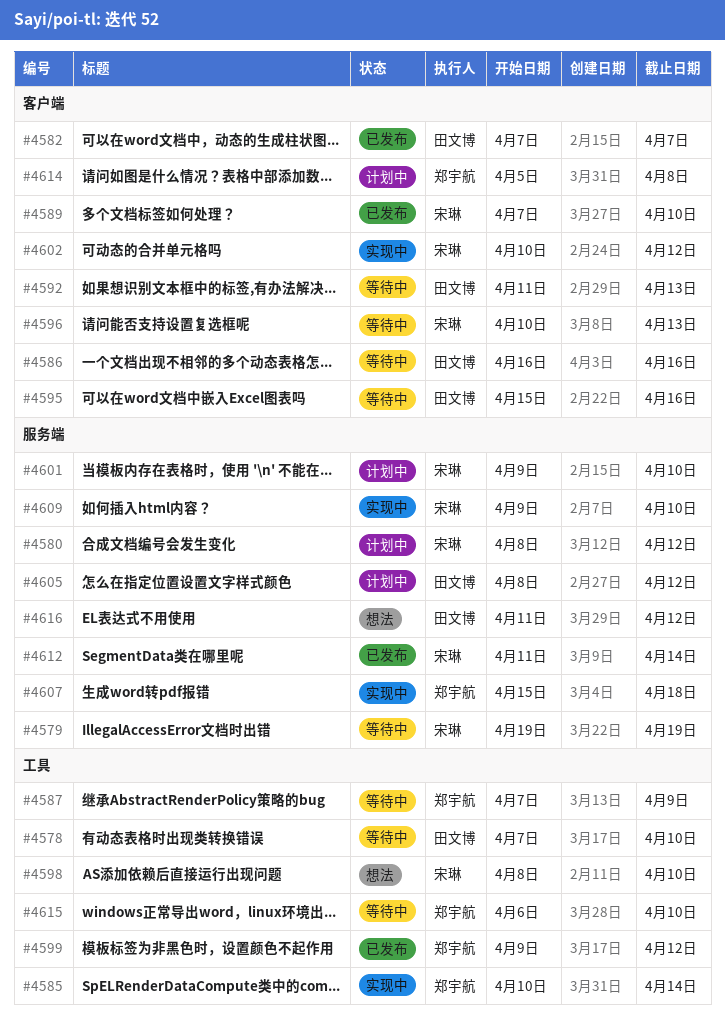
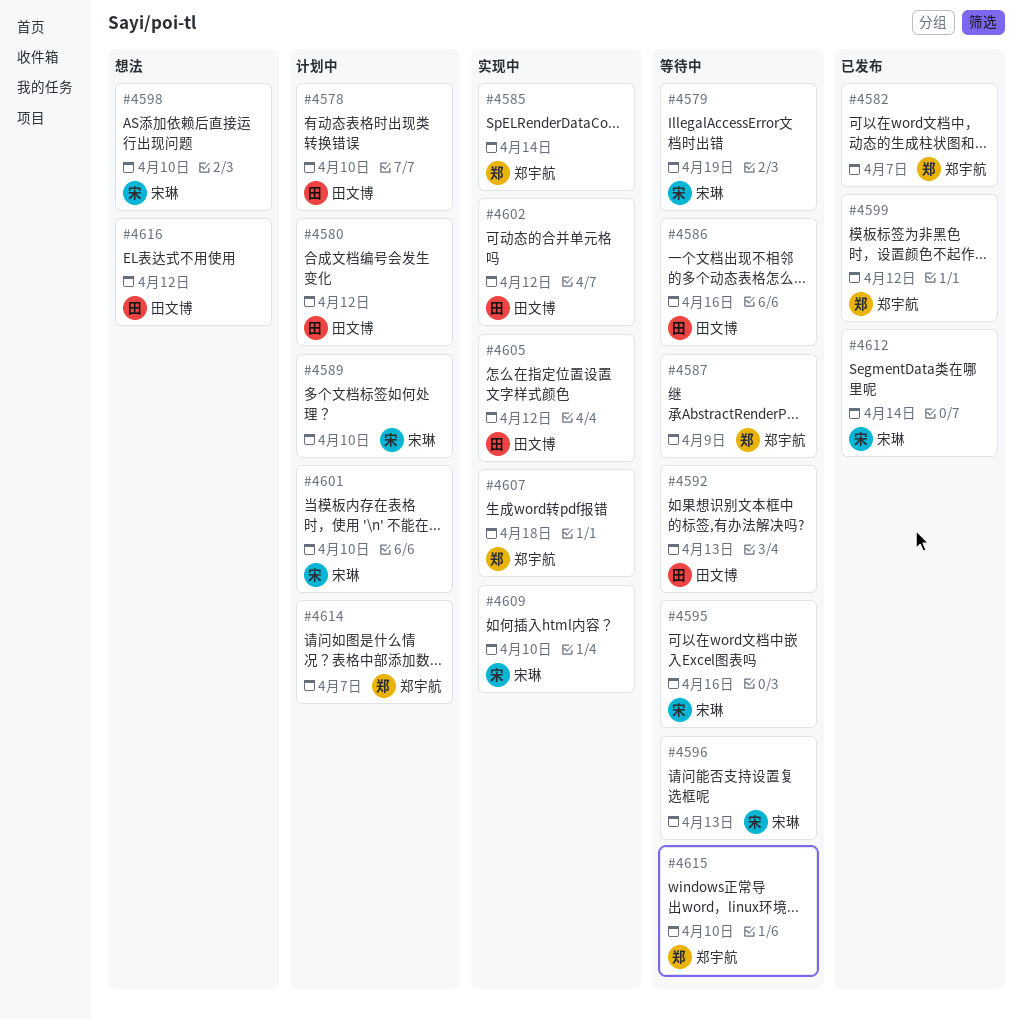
#4578, status: 等待中 -> 计划中
#4580, owner: 宋琳 -> 田文博
#4582, owner: 田文博 -> 郑宇航
#4589, status: 已发布 -> 计划中
#4595, owner: 田文博 -> 宋琳
#4602, owner: 宋琳 -> 田文博
#4605, status: 计划中 -> 实现中
#4614, due: Apr 8 -> Apr 7

